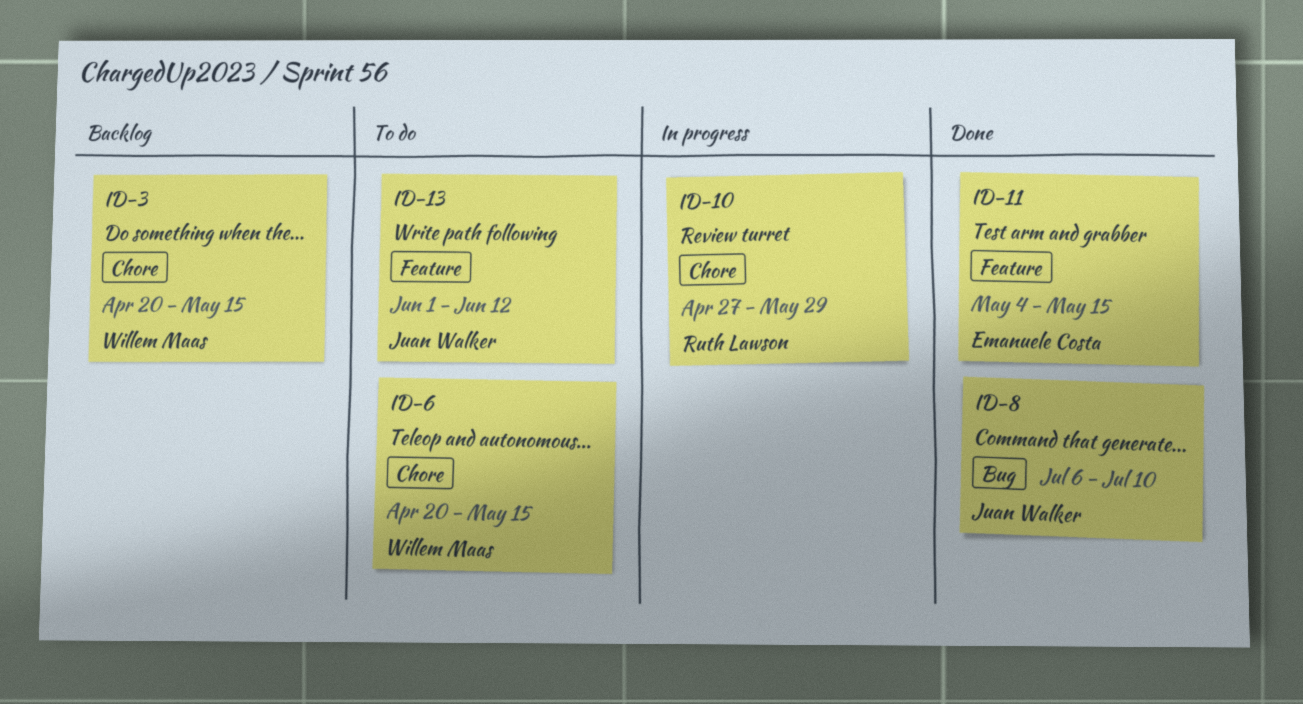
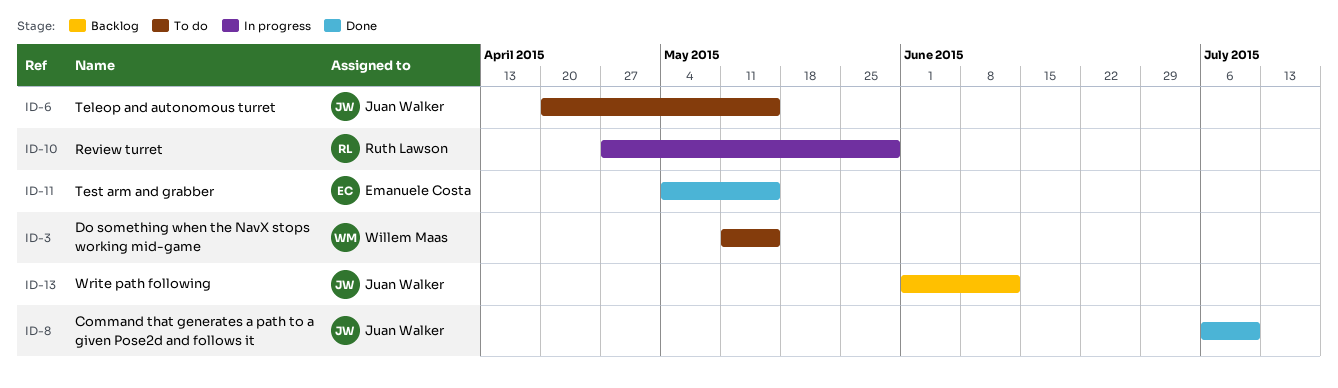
ID-3, status: Backlog -> To do
ID-3, start: Apr 20 -> May 11
ID-6, owner: Willem Maas -> Juan Walker
ID-13, status: To do -> Backlog

